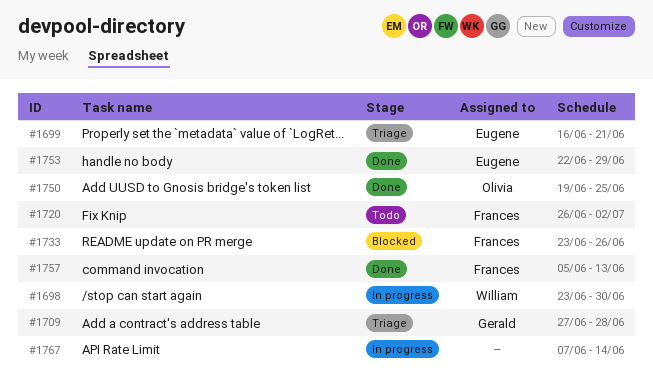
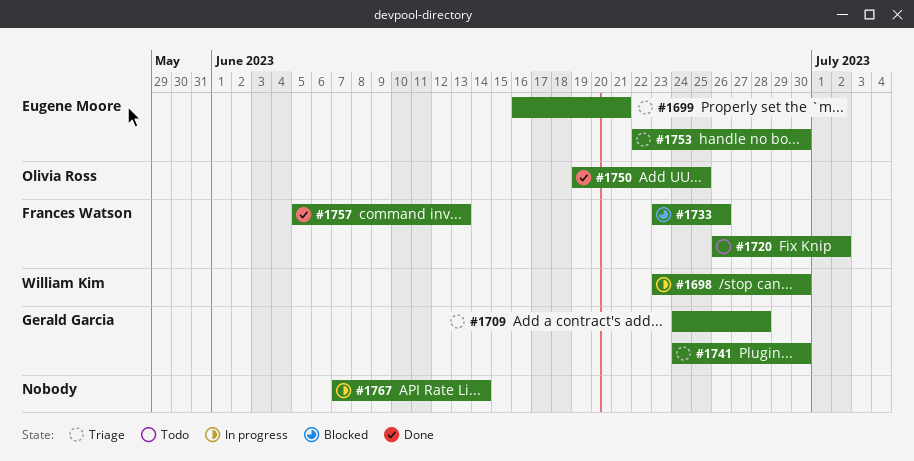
#1709, start: Jun 27 -> Jun 24
#1741: none -> present
#1753, status: Done -> Triage
#1753, due: Jun 29 -> Jun 30

